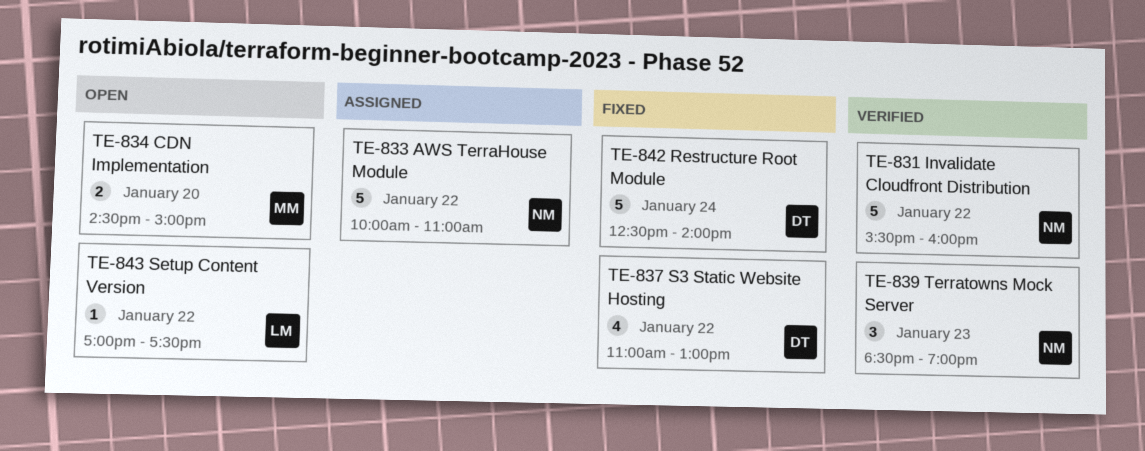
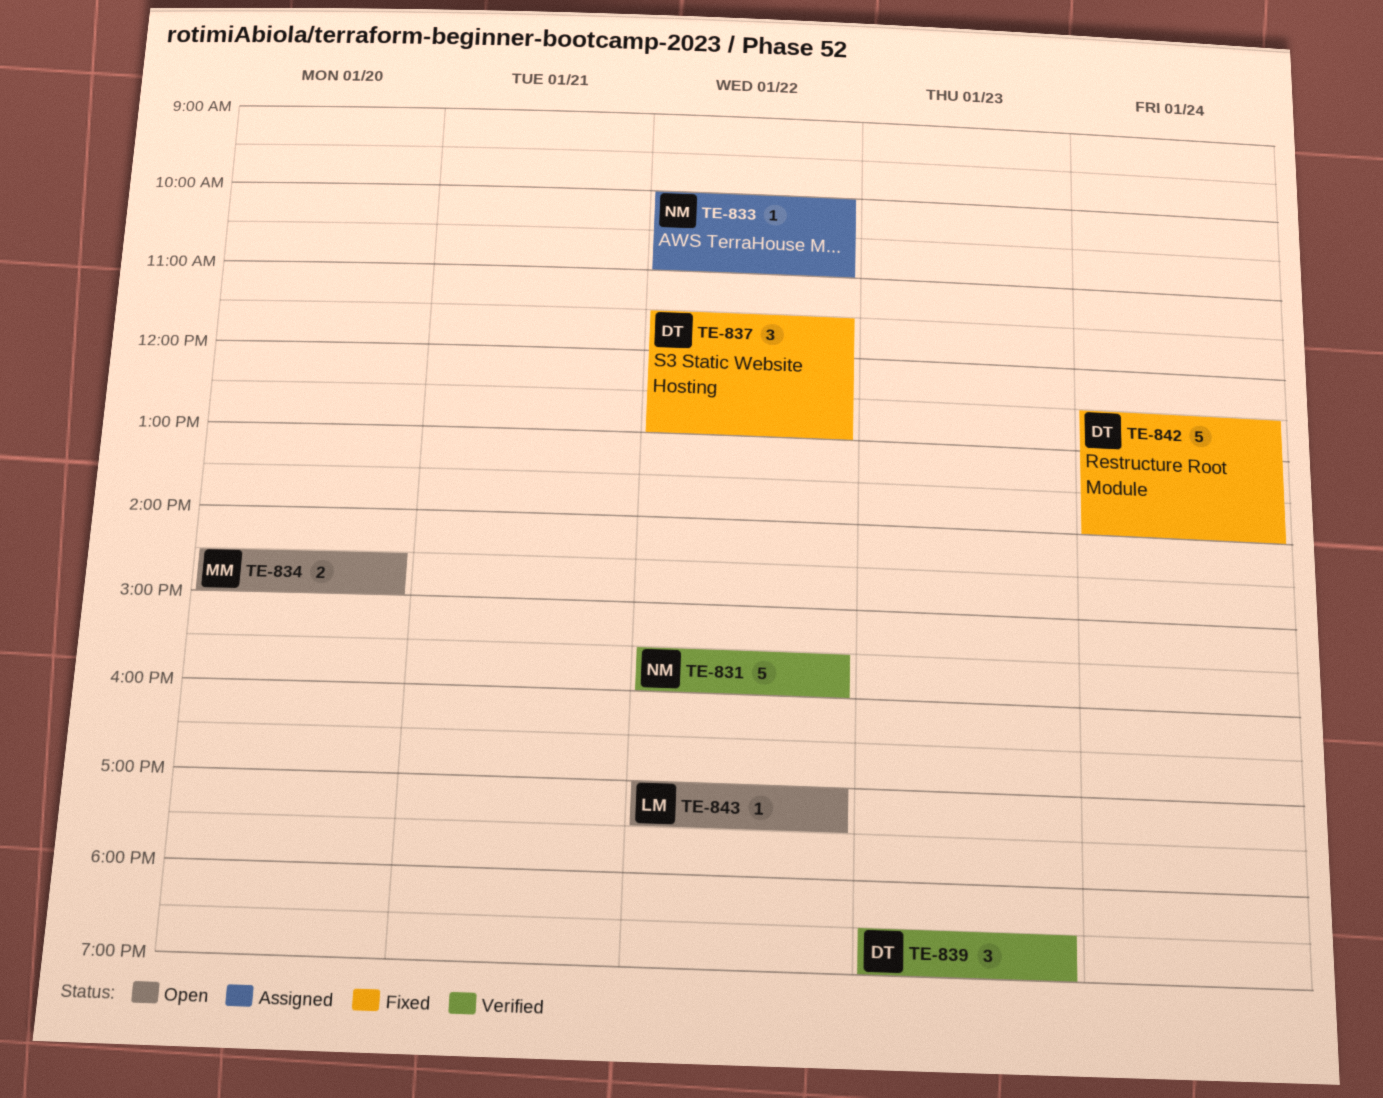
TE-833, estimate: 5 -> 1
TE-837, estimate: 4 -> 3
TE-837, begins: 11:00 -> 11:30
TE-839, owner: NM -> DT

